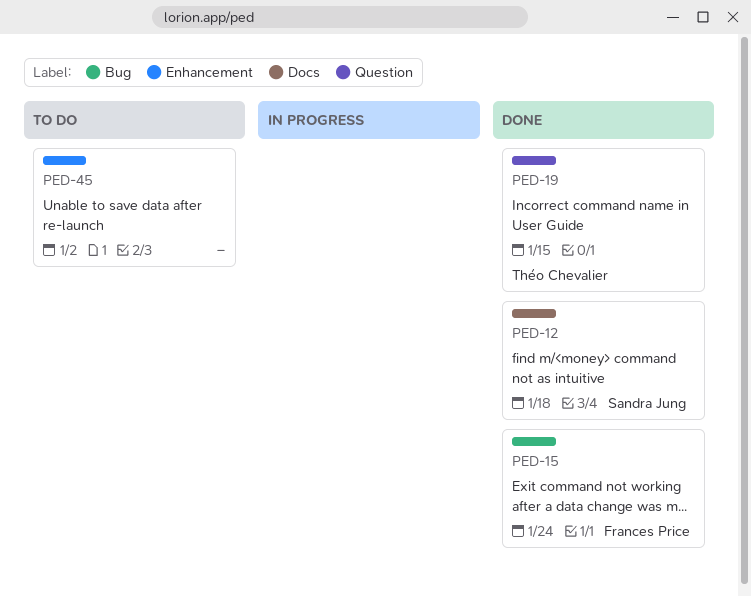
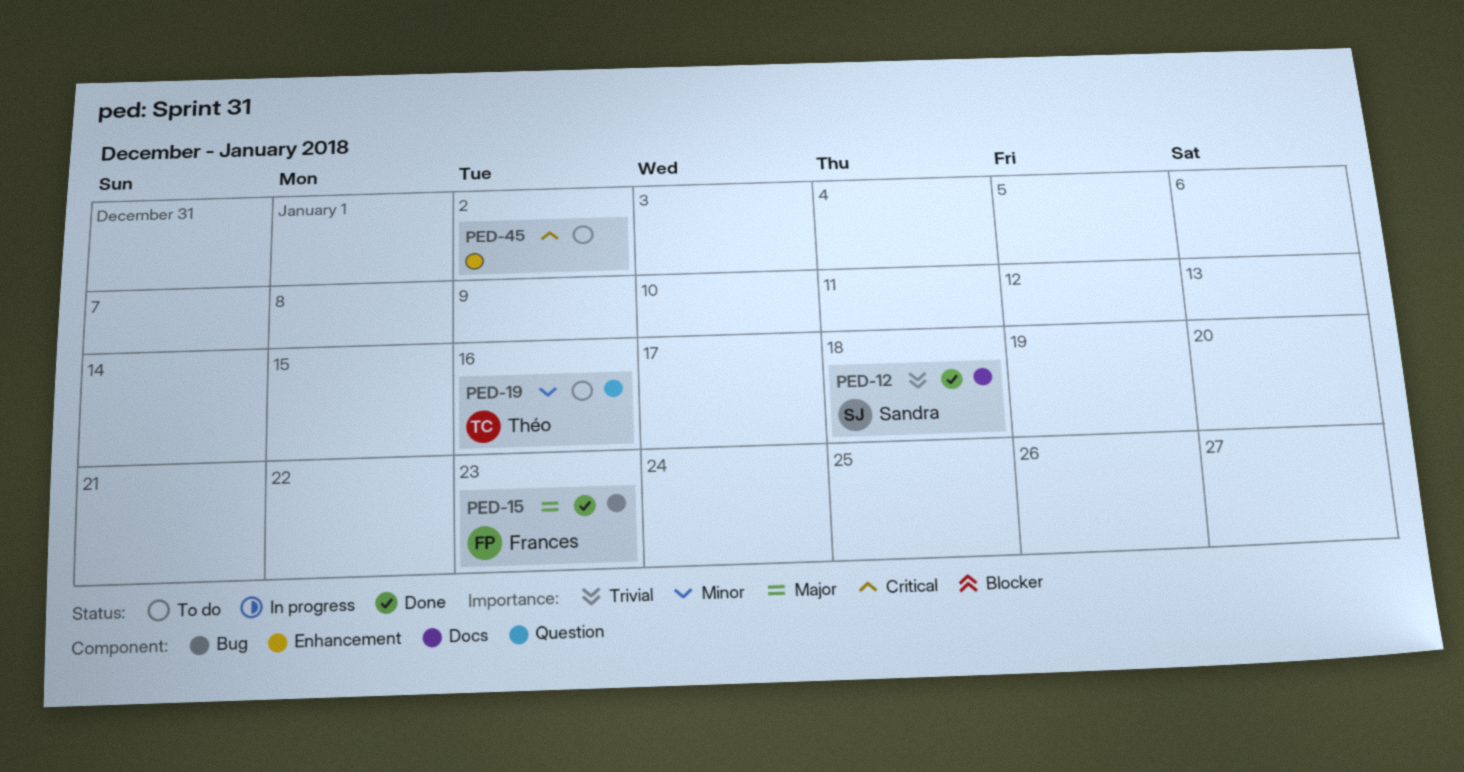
PED-15, due: Jan 24 -> Jan 23
PED-19, status: Done -> To do
PED-19, due: Jan 15 -> Jan 16

